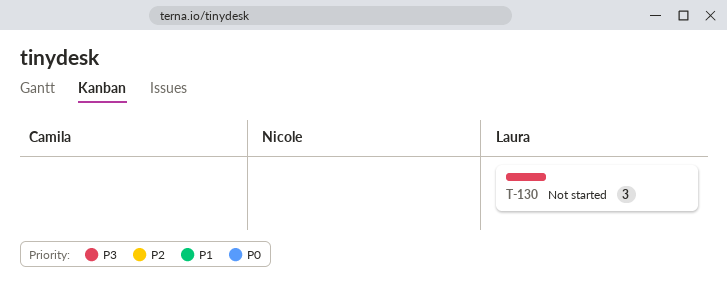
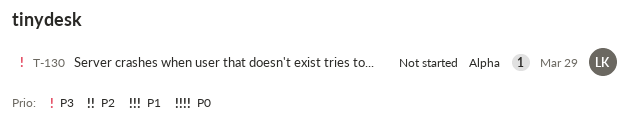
T-130, estimate: 3 -> 1

